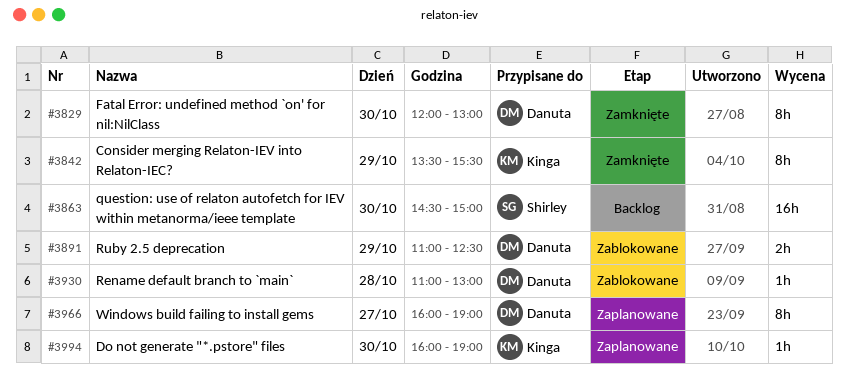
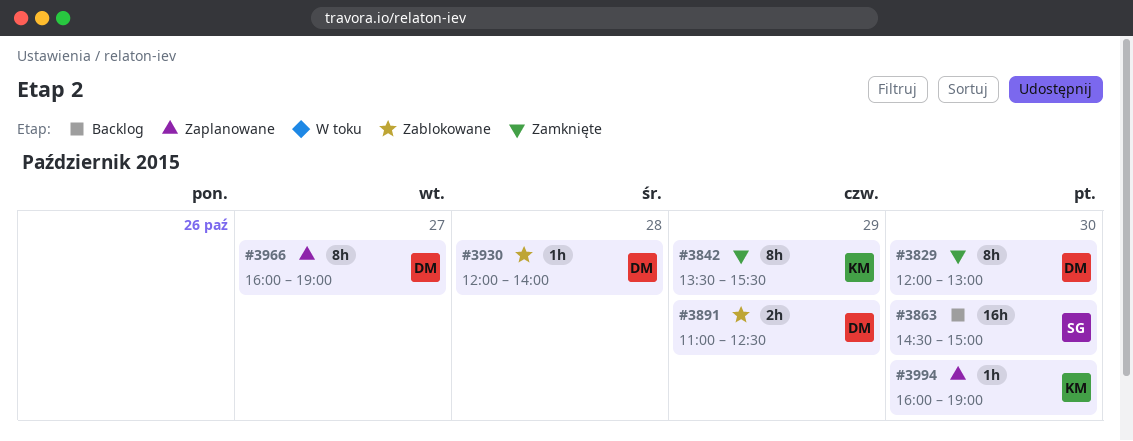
#3930, begins: 11:00 -> 12:00
#3930, ends: 13:00 -> 14:00

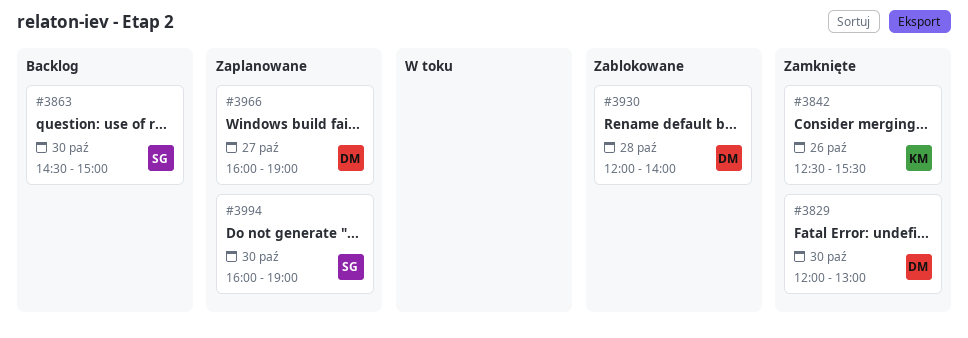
#3842, day: Oct 29 -> Oct 26
#3842, begins: 13:30 -> 12:30
#3891: present -> none
#3994, owner: KM -> SG

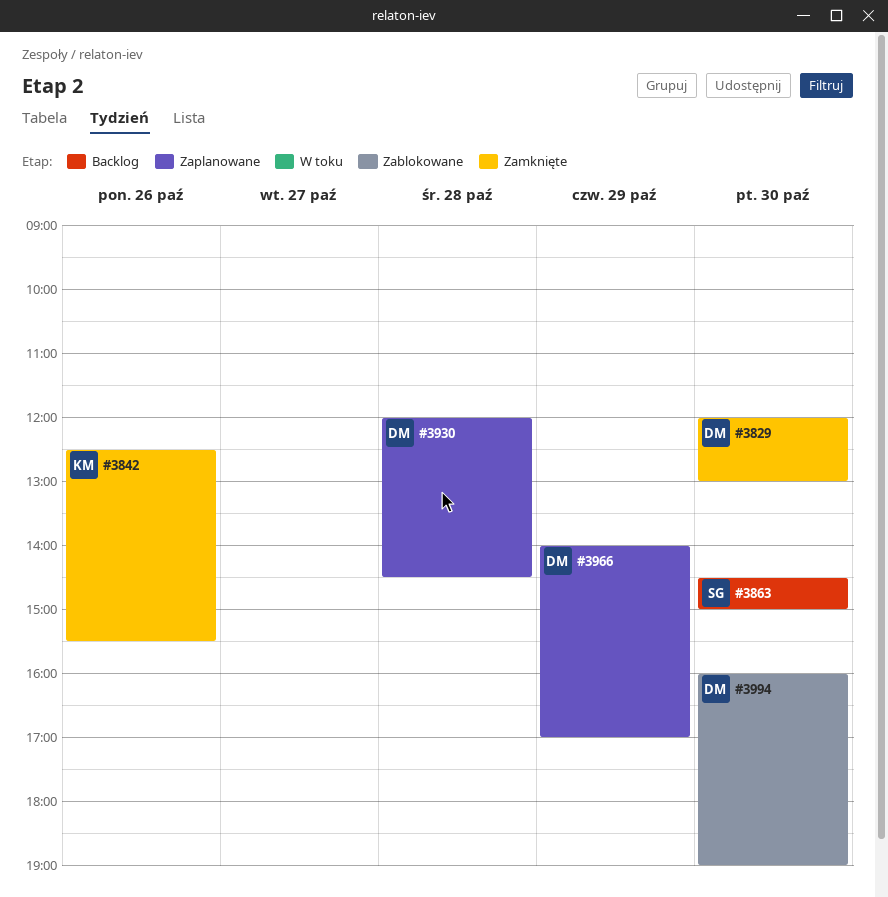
#3930, status: Zablokowane -> Zaplanowane
#3930, ends: 14:00 -> 14:30
#3966, day: Oct 27 -> Oct 29
#3966, begins: 16:00 -> 14:00
#3966, ends: 19:00 -> 17:00
#3994, status: Zaplanowane -> Zablokowane
#3994, owner: SG -> DM

